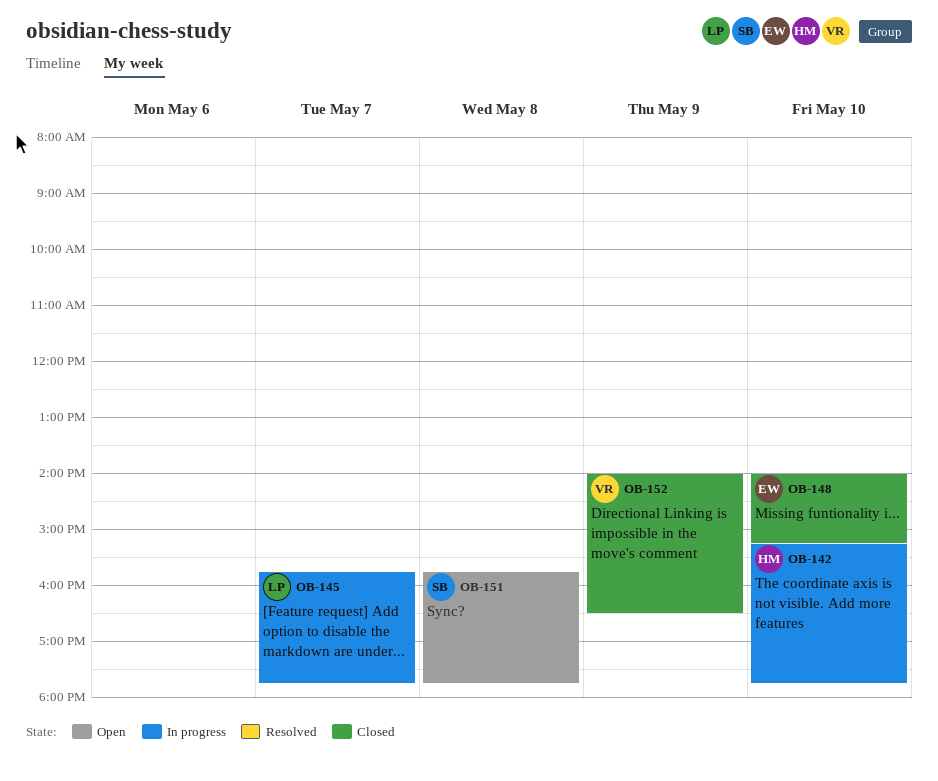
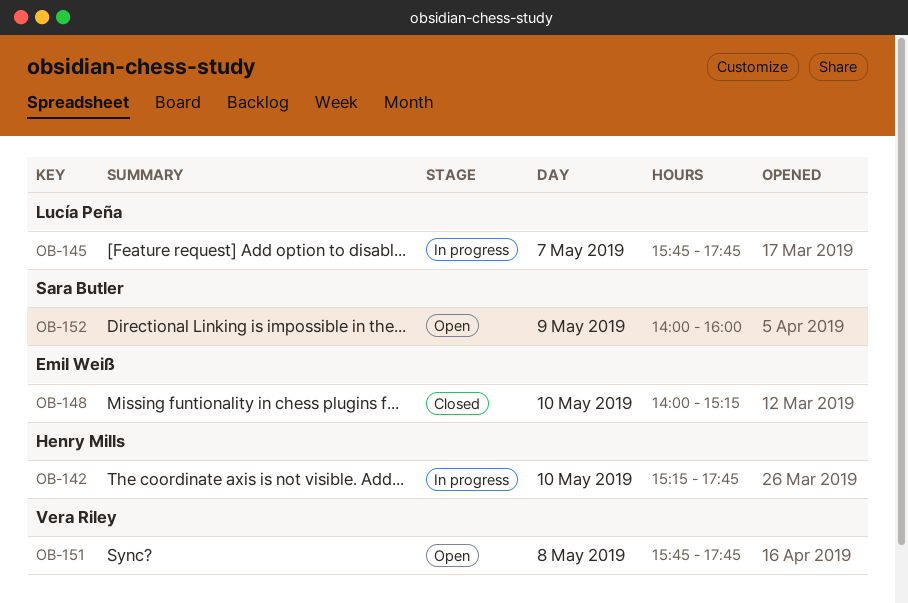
OB-151, owner: Sara Butler -> Vera Riley
OB-152, status: Closed -> Open
OB-152, owner: Vera Riley -> Sara Butler
OB-152, ends: 16:30 -> 16:00

